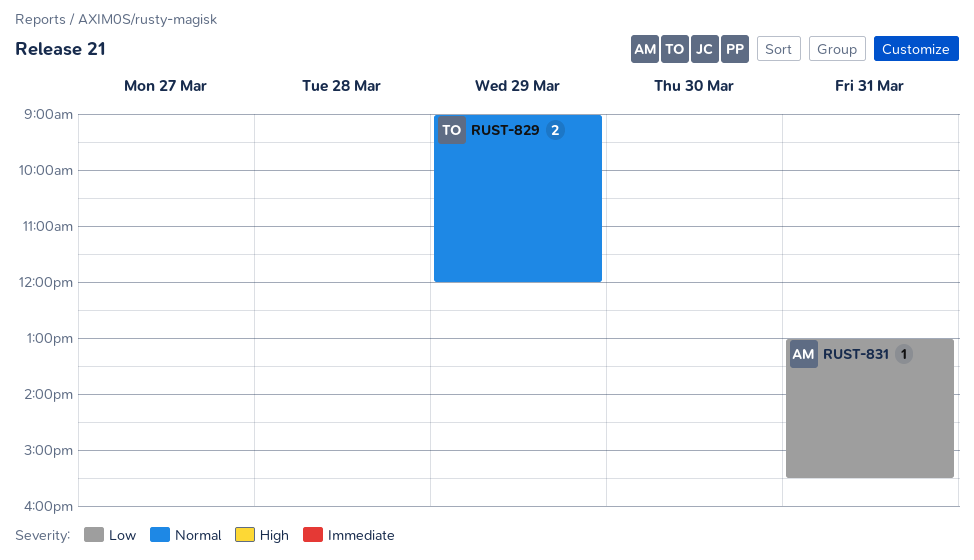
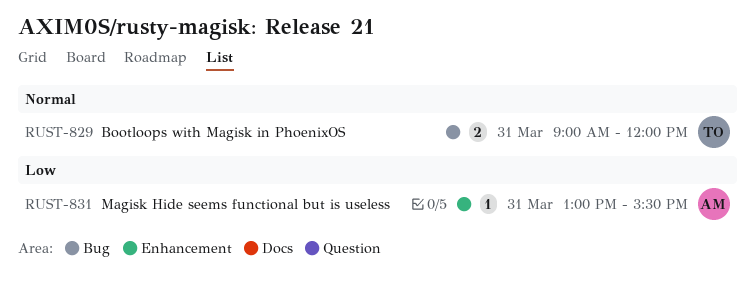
RUST-829, day: Mar 29 -> Mar 31

